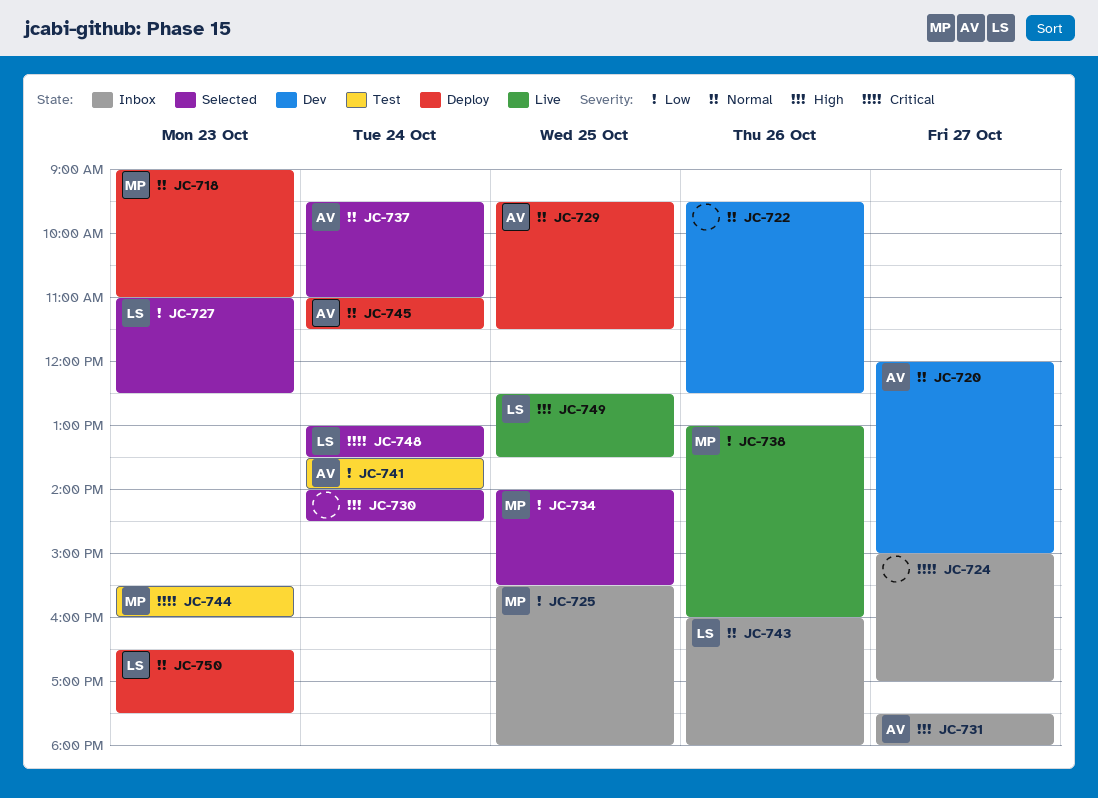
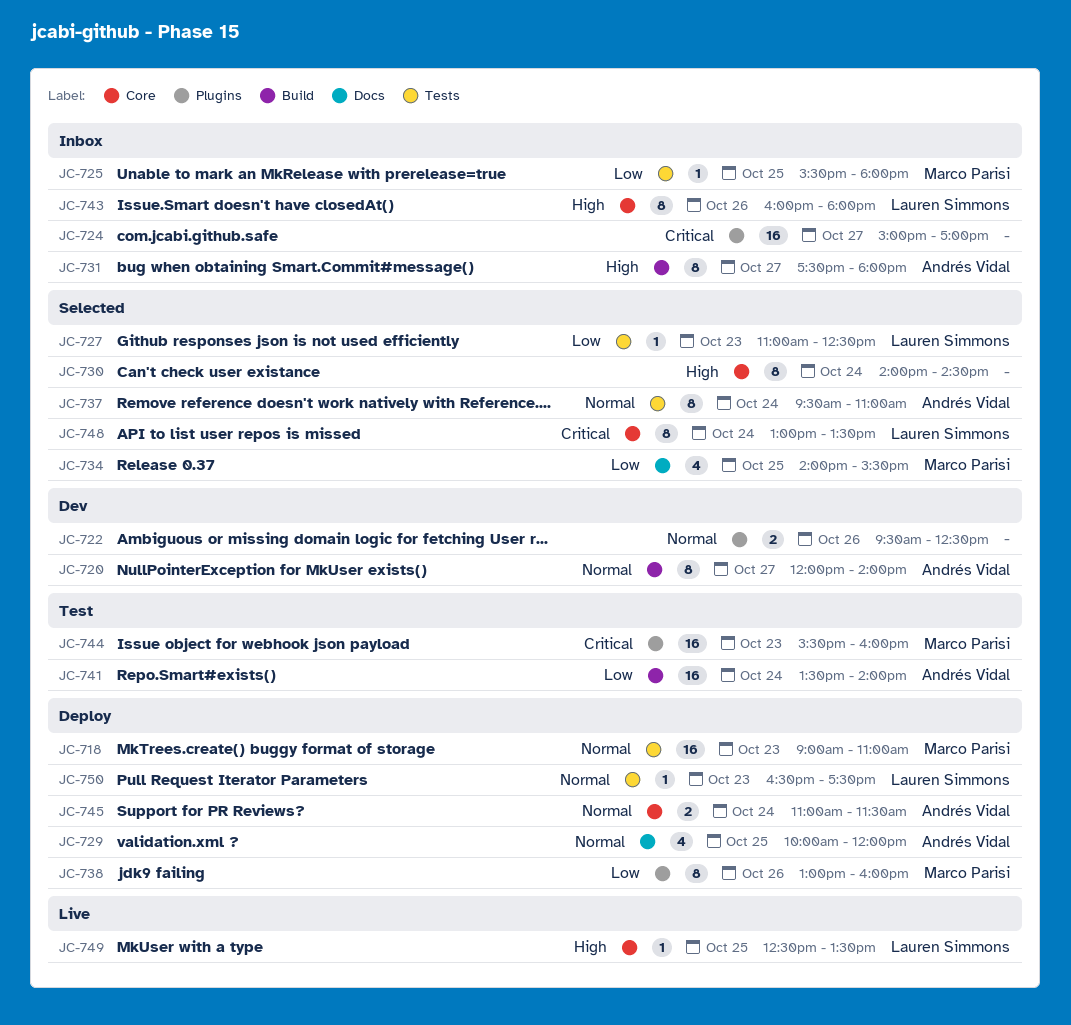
JC-720, ends: 15:00 -> 14:00
JC-729, begins: 09:30 -> 10:00
JC-729, ends: 11:30 -> 12:00
JC-738, status: Live -> Deploy
JC-743, priority: Normal -> High

